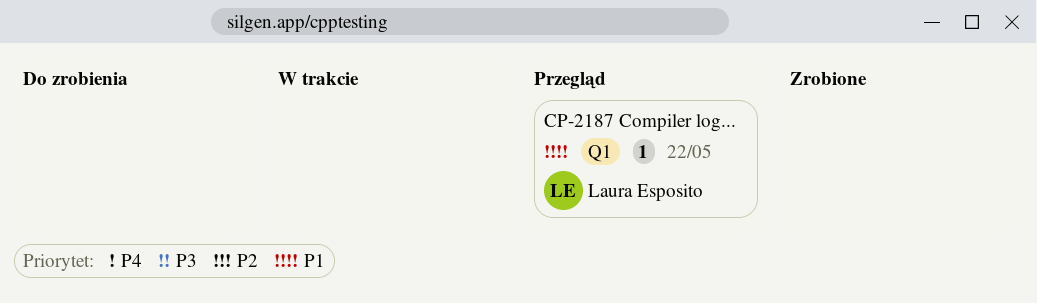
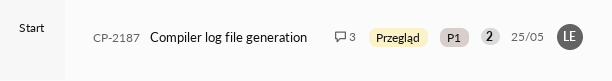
CP-2187, estimate: 1 -> 2
CP-2187, due: May 22 -> May 25

